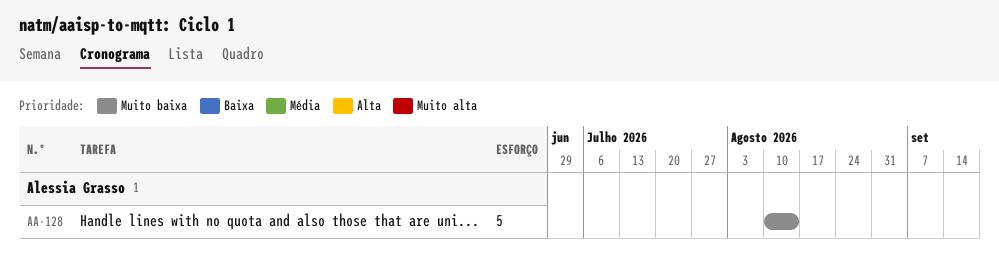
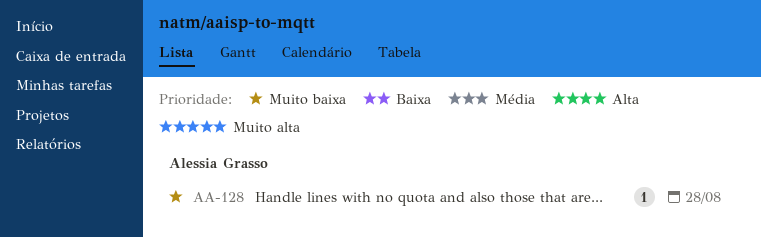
AA-128, estimate: 5 -> 1
AA-128, due: Aug 14 -> Aug 28

